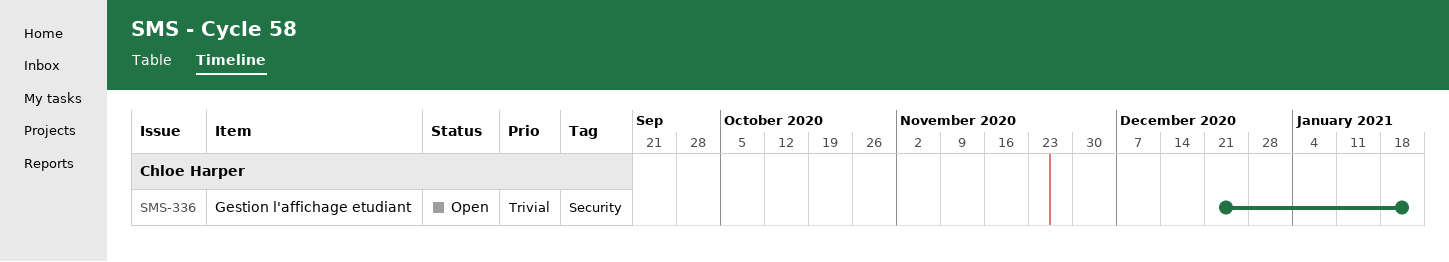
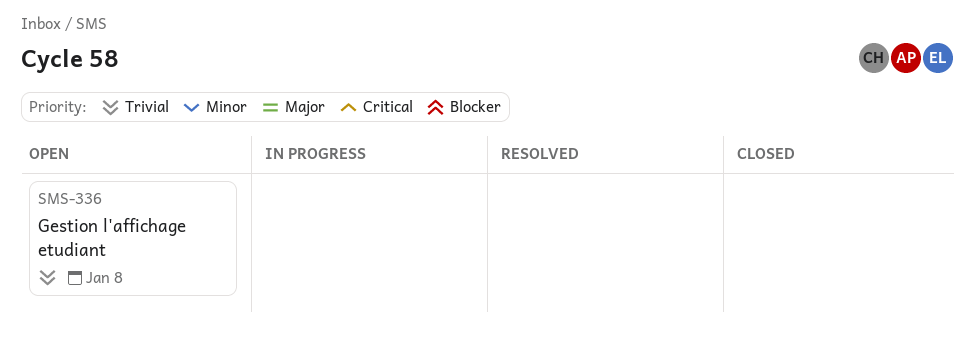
SMS-336, due: Jan 22 -> Jan 8

